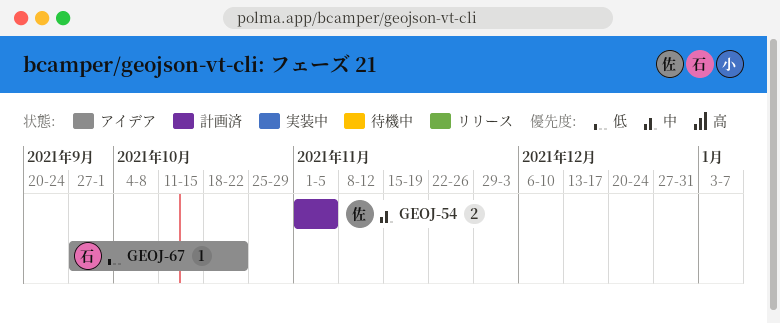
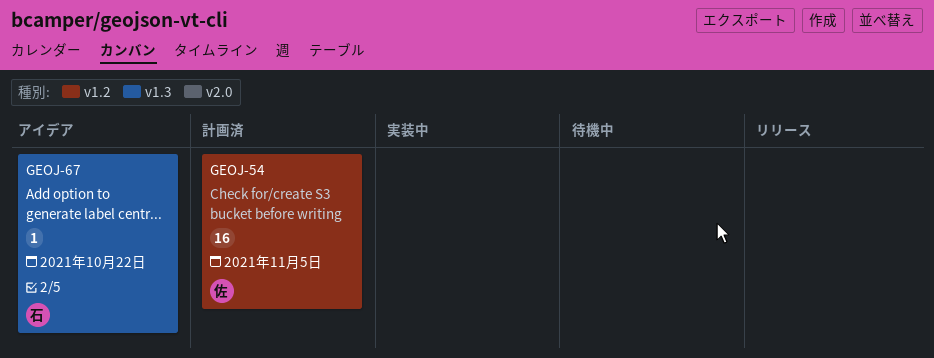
GEOJ-54, estimate: 2 -> 16

